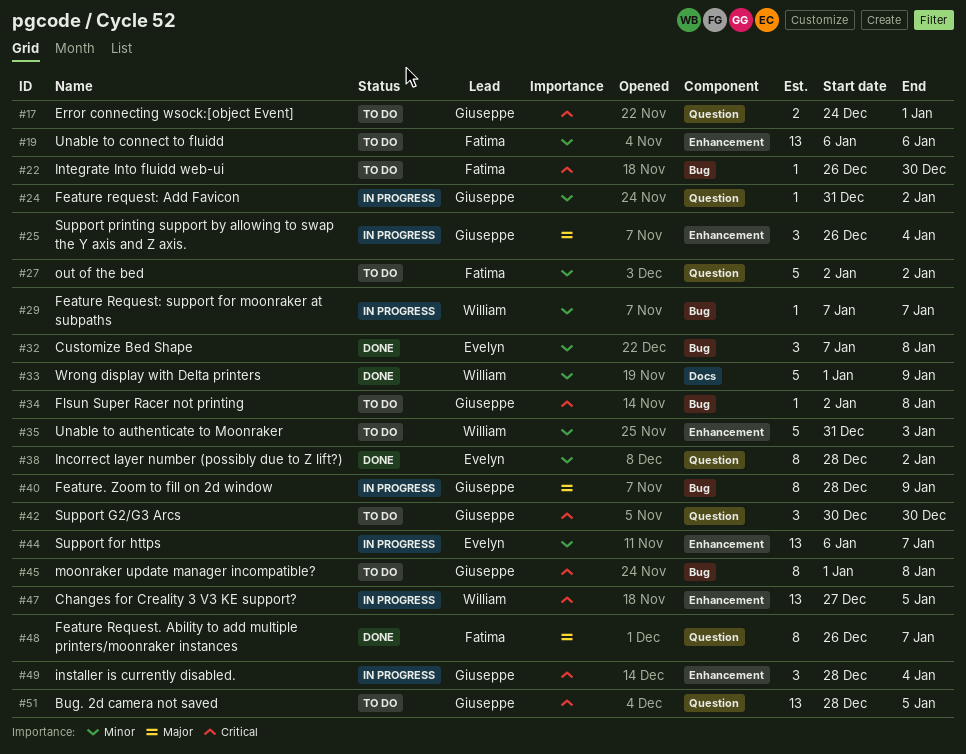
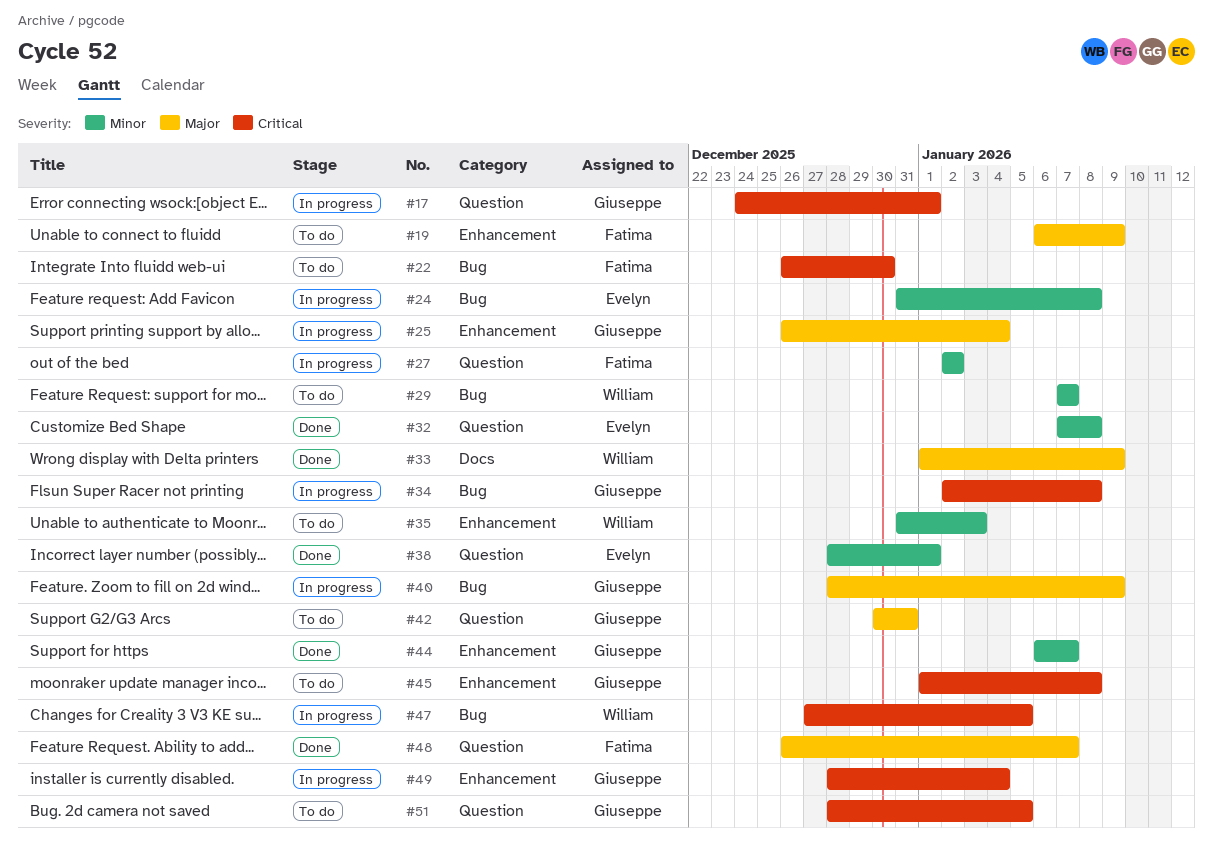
#17, status: To do -> In progress
#19, priority: Minor -> Major
#19, due: Jan 6 -> Jan 9
#24, owner: Giuseppe -> Evelyn
#24, label: Question -> Bug
#24, due: Jan 2 -> Jan 8
#27, status: To do -> In progress
#29, status: In progress -> To do
#32, label: Bug -> Question
#33, priority: Minor -> Major
#34, status: To do -> In progress
#38, due: Jan 2 -> Jan 1
#42, priority: Critical -> Major
#42, due: Dec 30 -> Dec 31
#44, status: In progress -> Done
#44, owner: Evelyn -> Giuseppe
#45, label: Bug -> Enhancement
#47, label: Enhancement -> Bug

